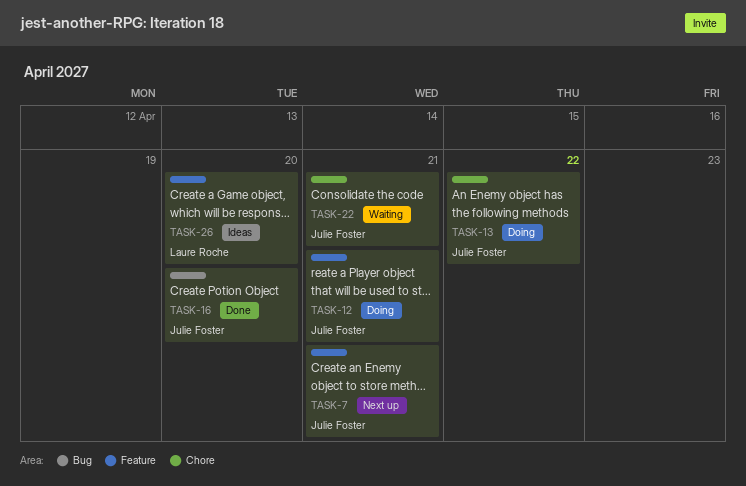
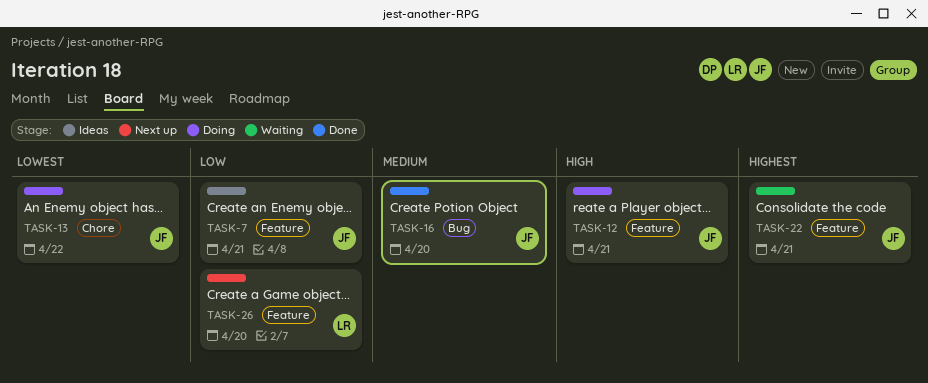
TASK-7, status: Next up -> Ideas
TASK-22, label: Chore -> Feature
TASK-26, status: Ideas -> Next up

